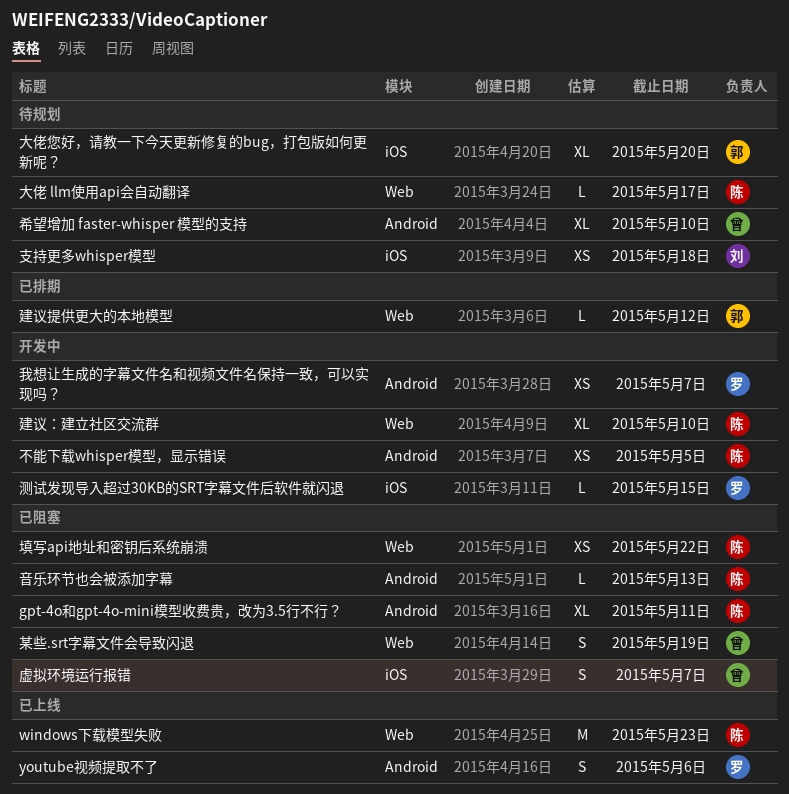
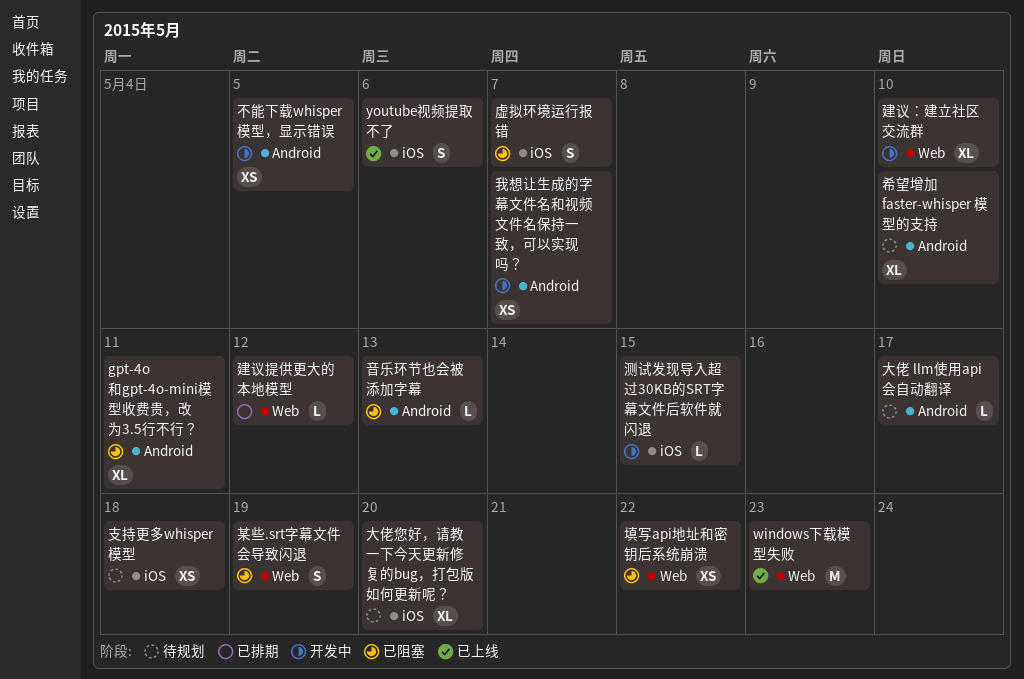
youtube视频提取不了, label: Android -> iOS
大佬 llm使用api会自动翻译, label: Web -> Android

